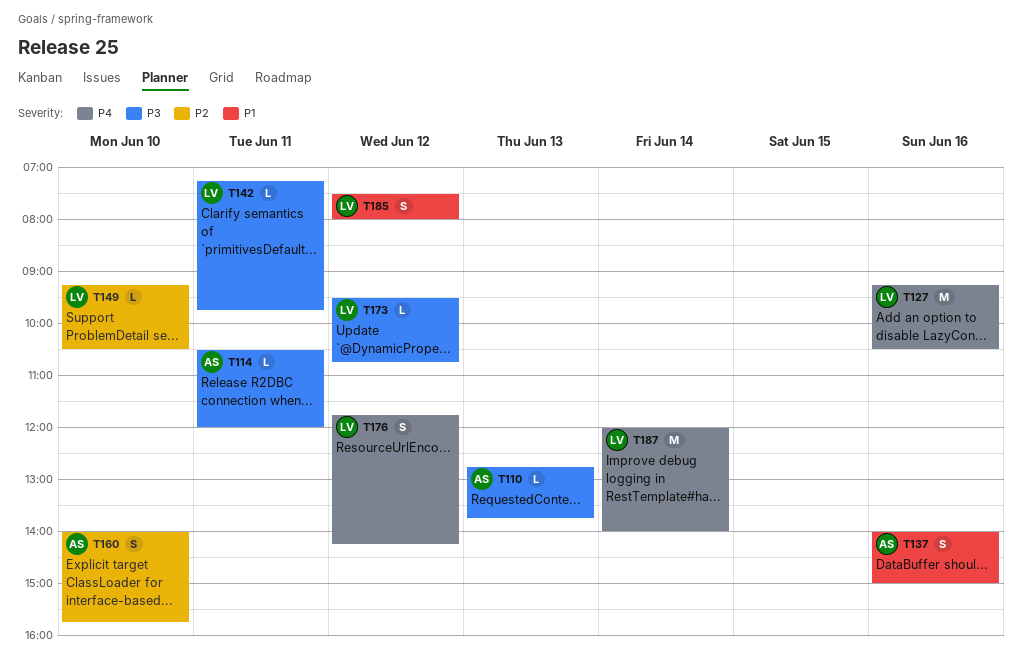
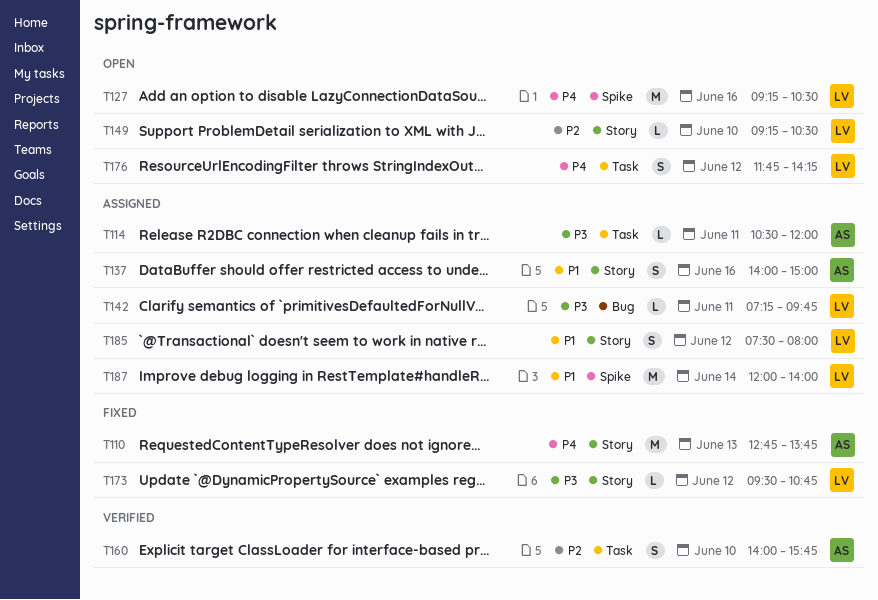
T110, priority: P3 -> P4
T110, estimate: L -> M
T187, priority: P4 -> P1

